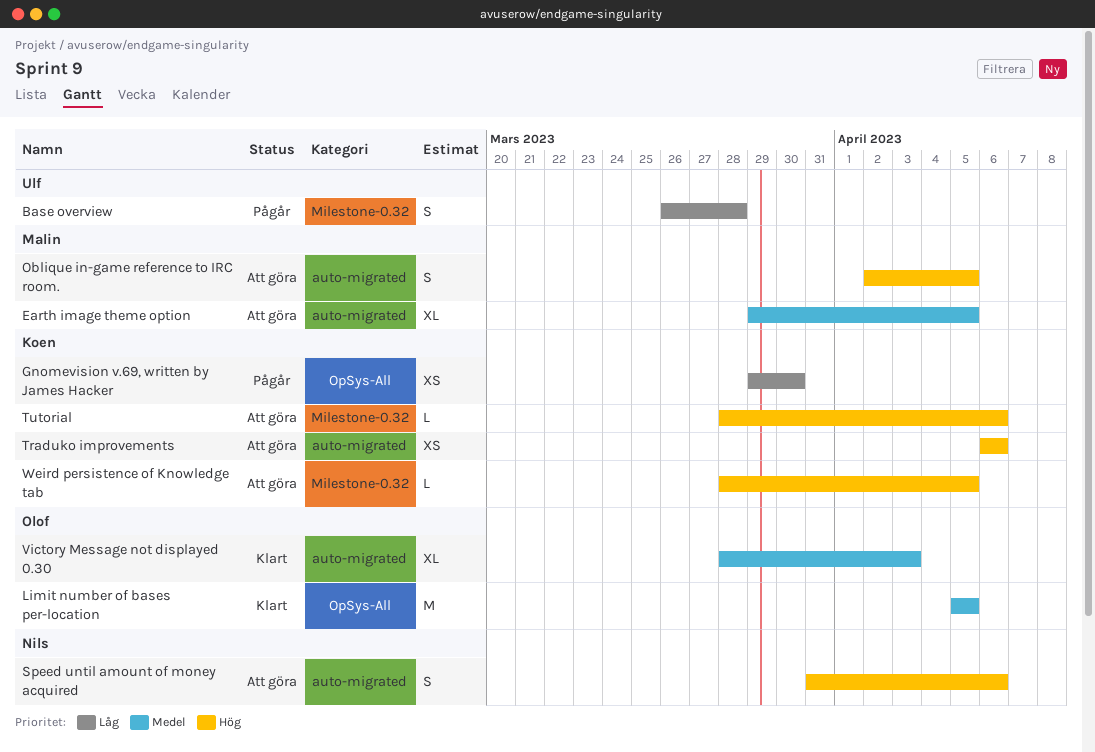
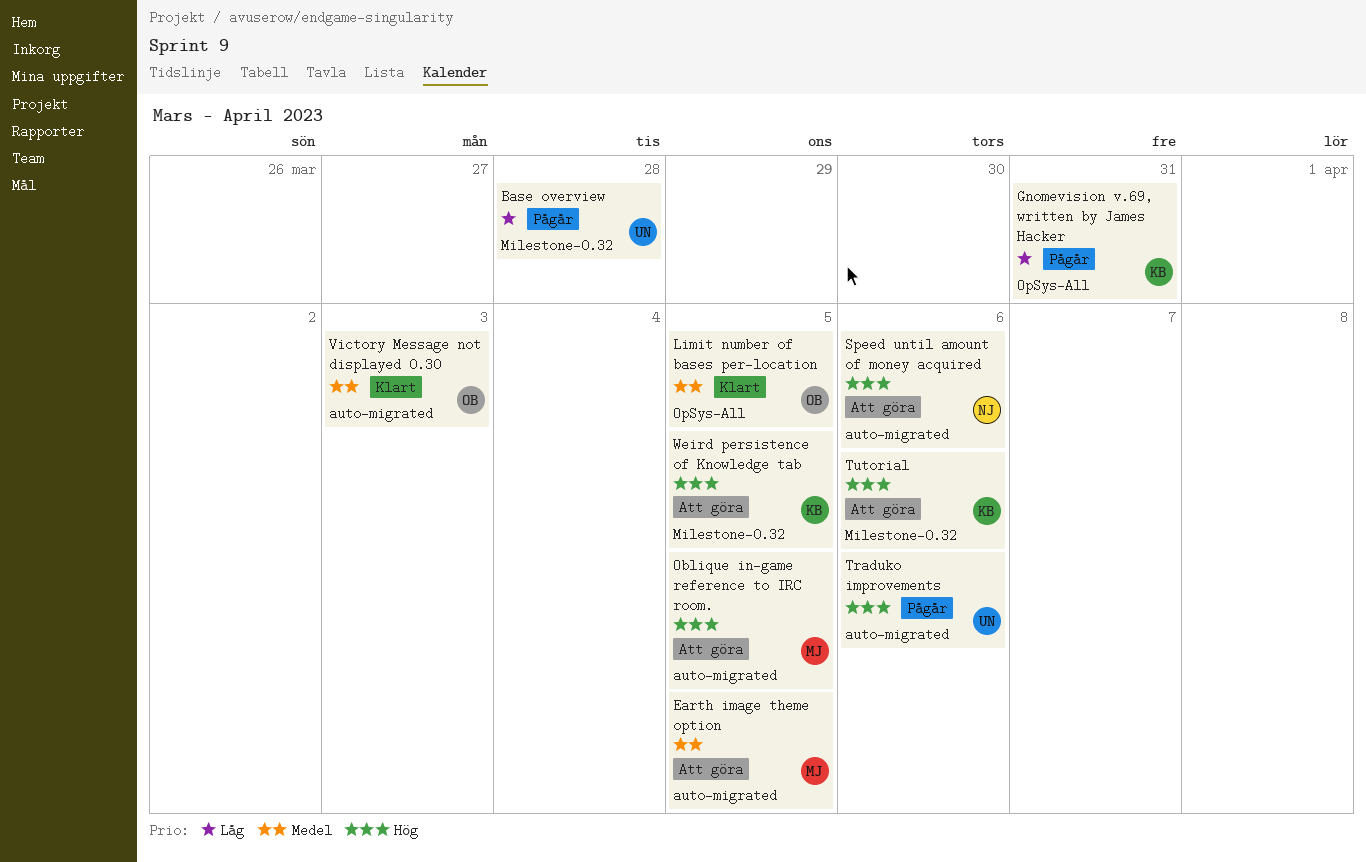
Gnomevision v.69, written by James Hacker, due: Mar 30 -> Mar 31
Traduko improvements, status: Att göra -> Pågår
Traduko improvements, owner: Koen -> Ulf

